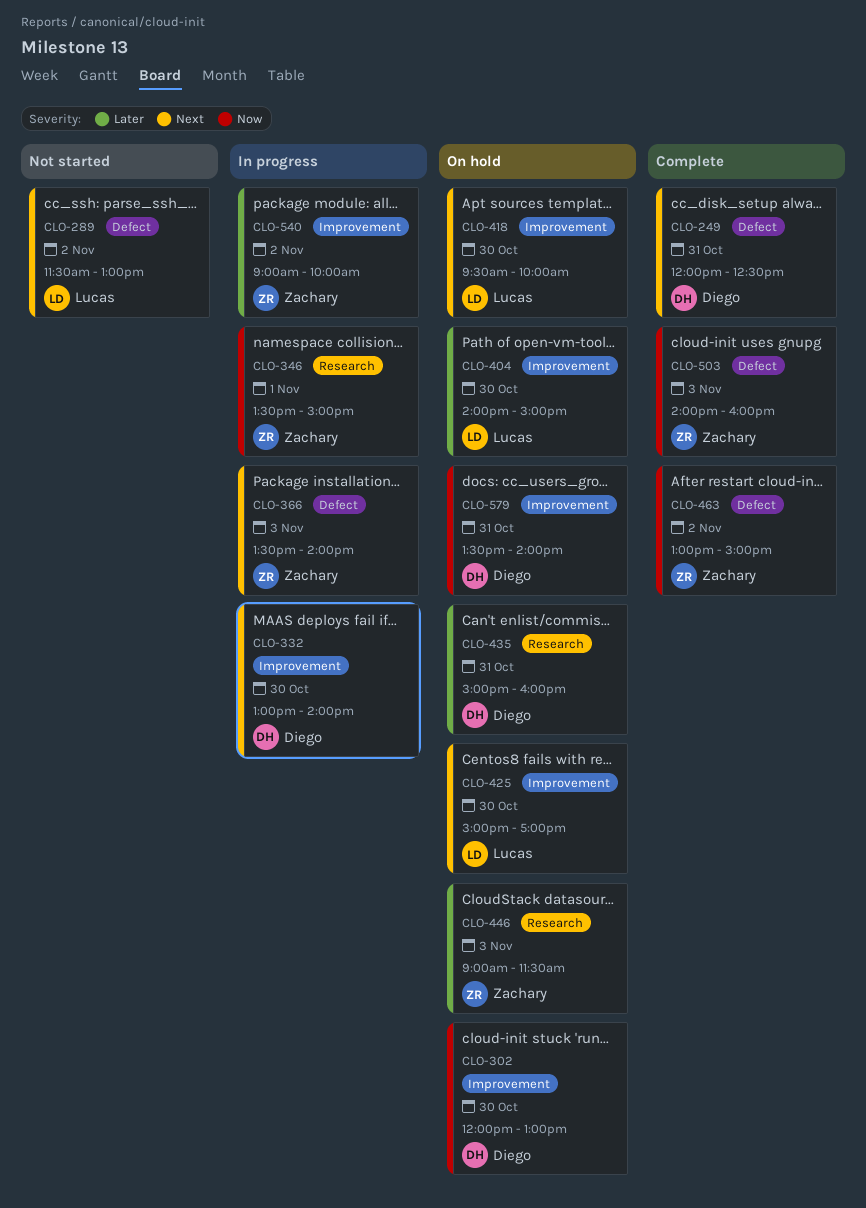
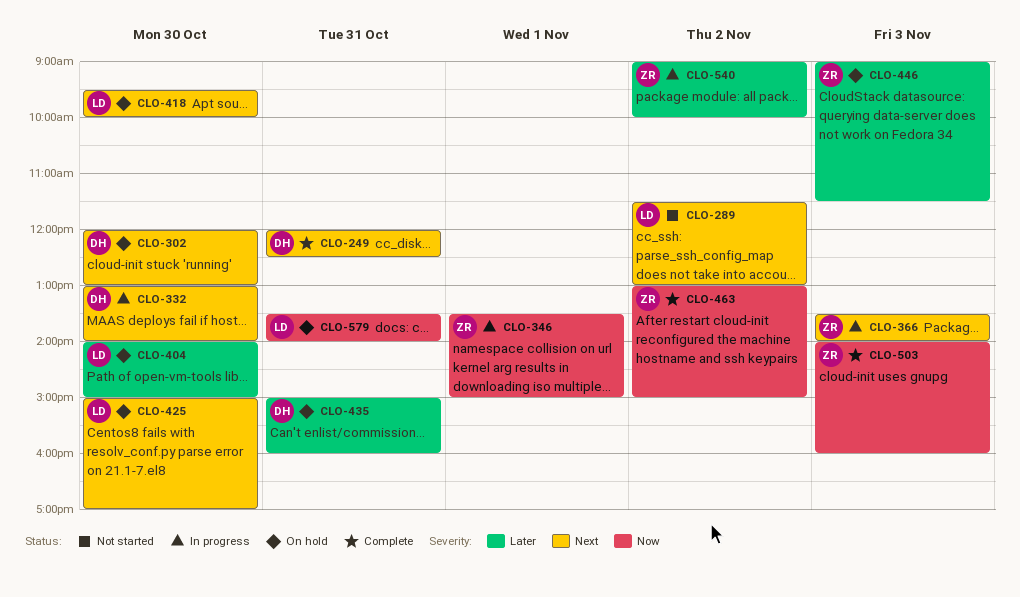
CLO-302, priority: Now -> Next
CLO-579, owner: Diego -> Lucas

